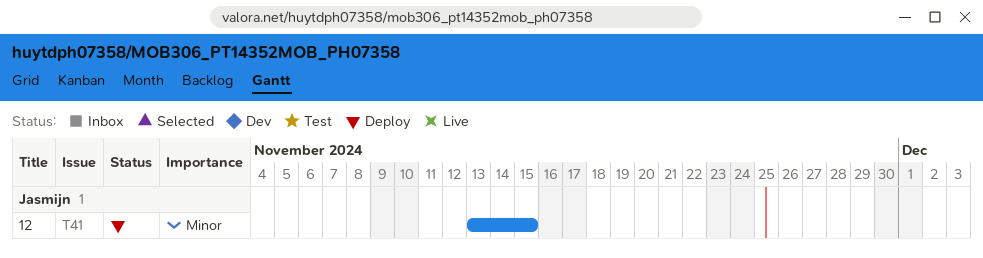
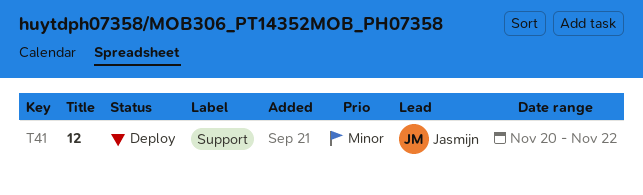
T41, start: Nov 13 -> Nov 20
T41, due: Nov 15 -> Nov 22

